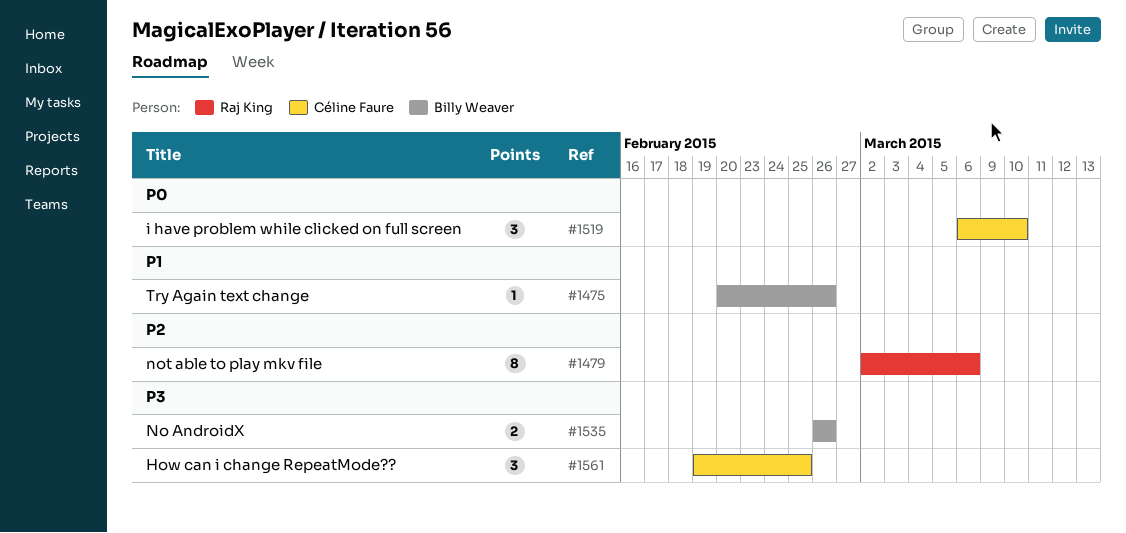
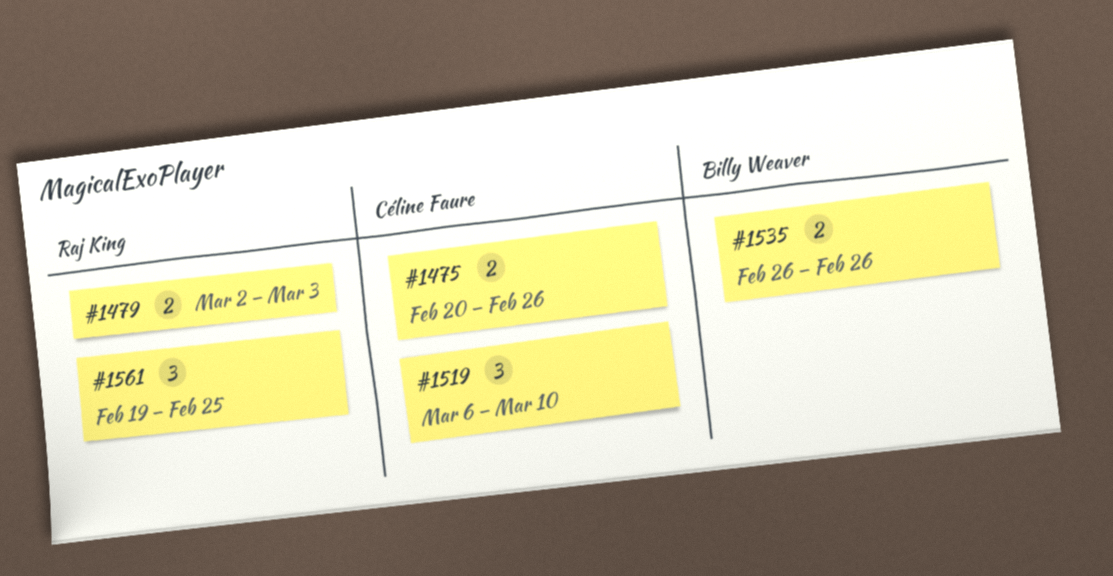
#1475, owner: Billy Weaver -> Céline Faure
#1475, estimate: 1 -> 2
#1479, estimate: 8 -> 2
#1479, due: Mar 6 -> Mar 3
#1561, owner: Céline Faure -> Raj King

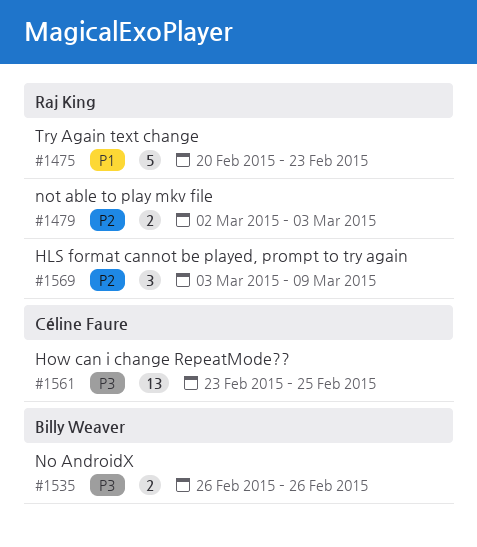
#1475, owner: Céline Faure -> Raj King
#1475, estimate: 2 -> 5
#1475, due: Feb 26 -> Feb 23
#1519: present -> none
#1561, owner: Raj King -> Céline Faure
#1561, estimate: 3 -> 13
#1561, start: Feb 19 -> Feb 23
#1569: none -> present

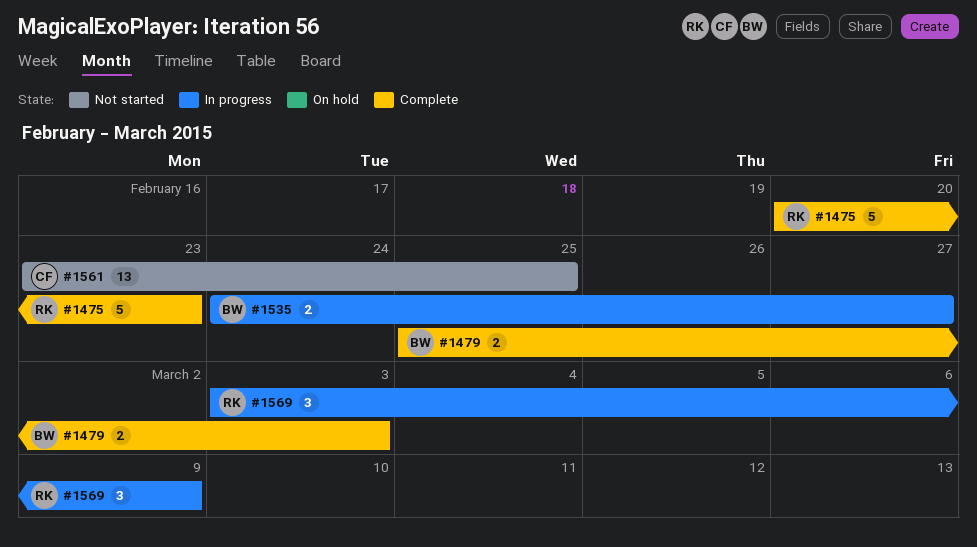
#1479, owner: Raj King -> Billy Weaver
#1479, start: Mar 2 -> Feb 25
#1535, start: Feb 26 -> Feb 24
#1535, due: Feb 26 -> Feb 27

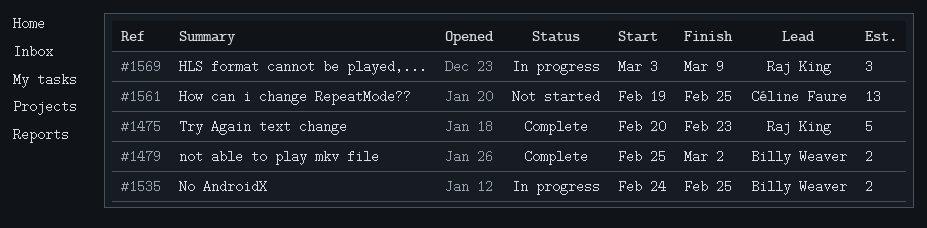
#1479, due: Mar 3 -> Mar 2
#1535, due: Feb 27 -> Feb 25
#1561, start: Feb 23 -> Feb 19

